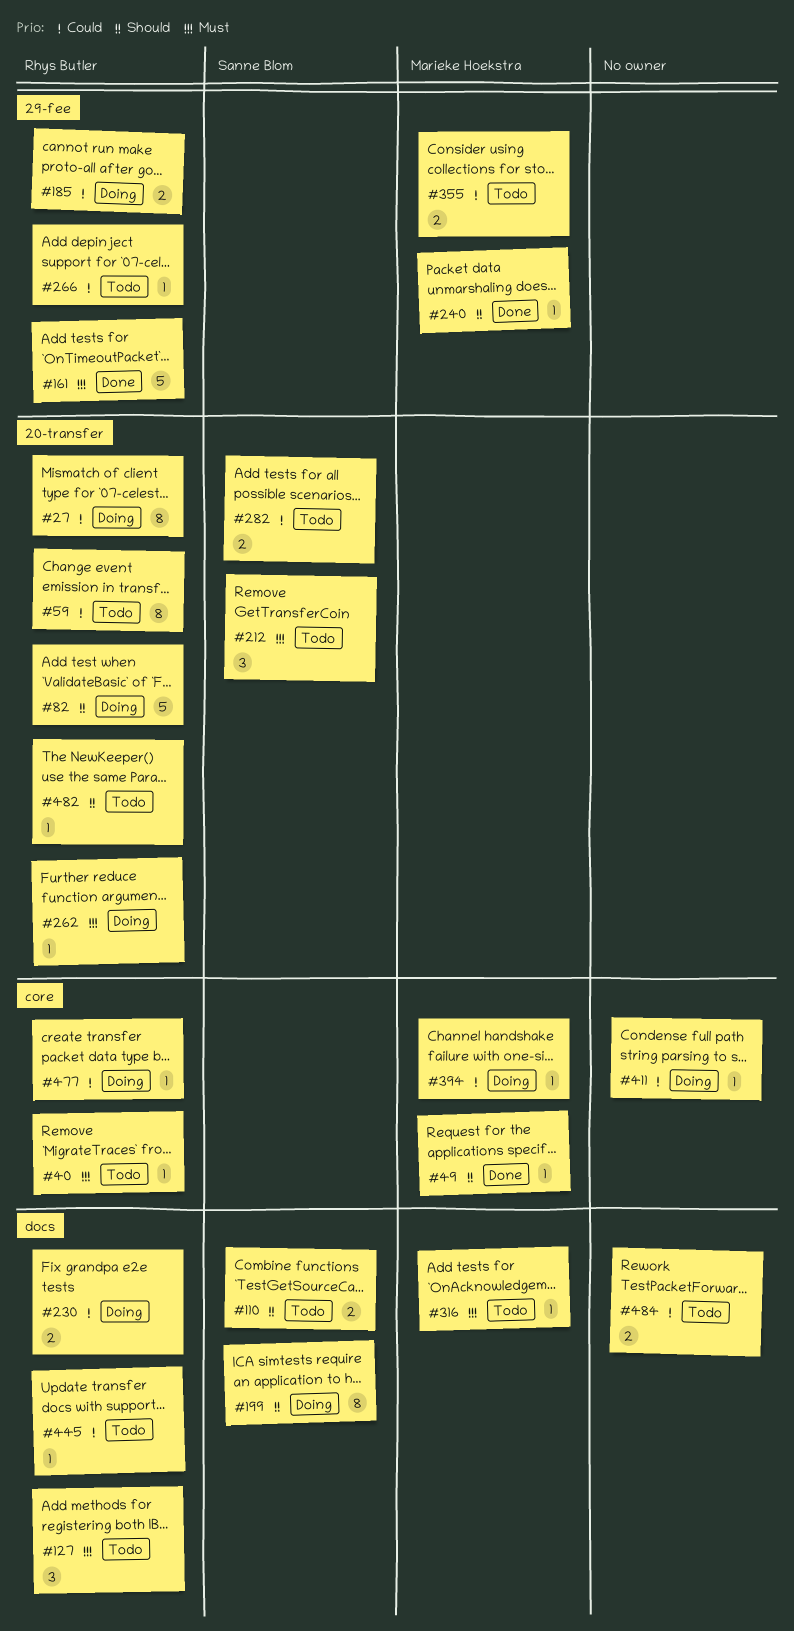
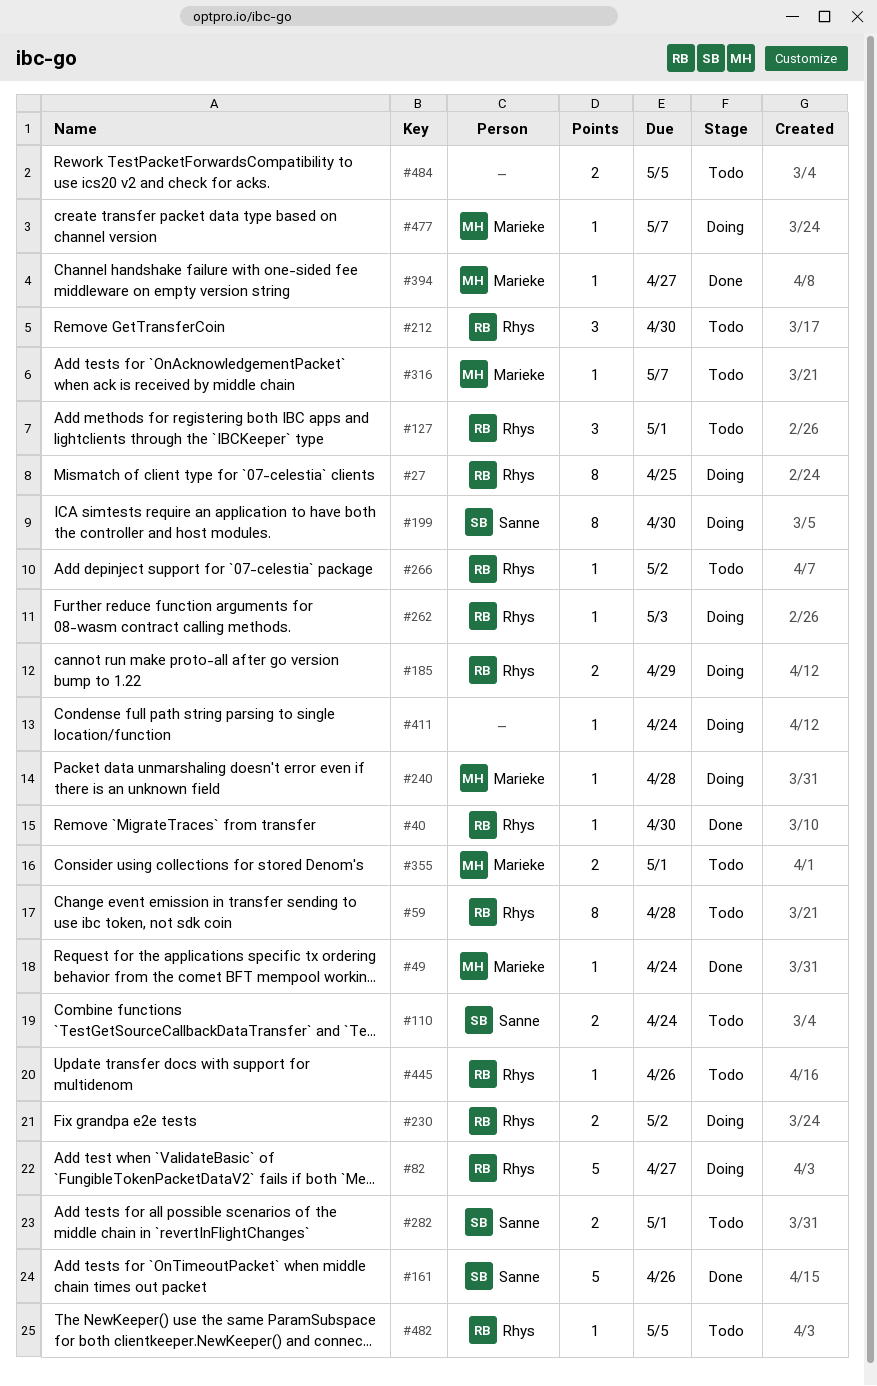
#40, status: Todo -> Done
#161, owner: Rhys Butler -> Sanne Blom
#212, owner: Sanne Blom -> Rhys Butler
#240, status: Done -> Doing
#394, status: Doing -> Done
#477, owner: Rhys Butler -> Marieke Hoekstra

